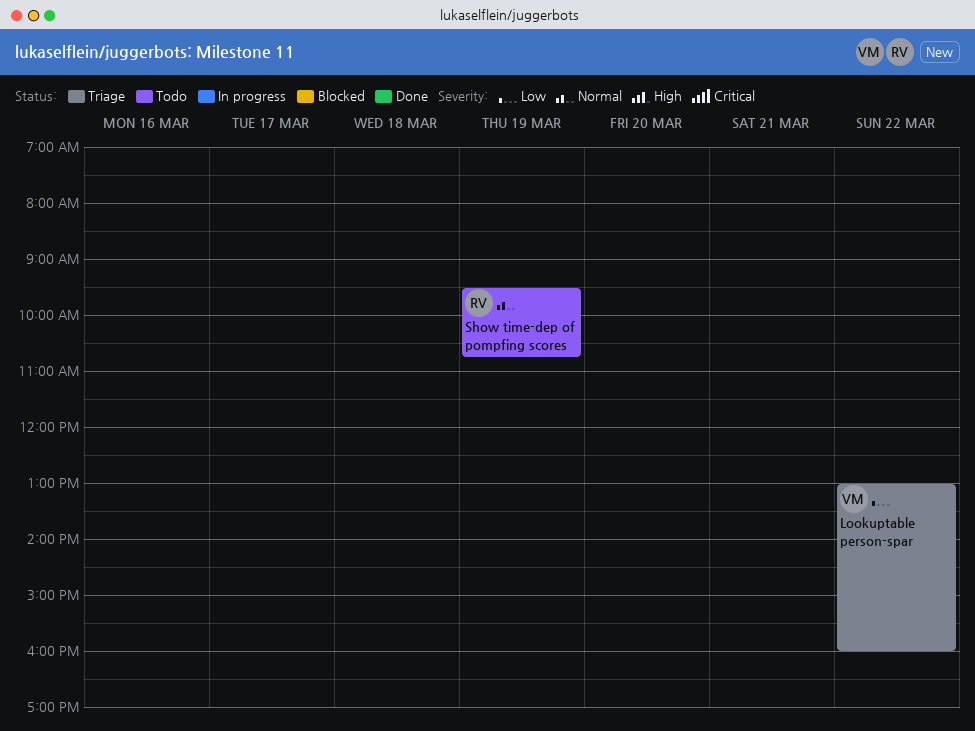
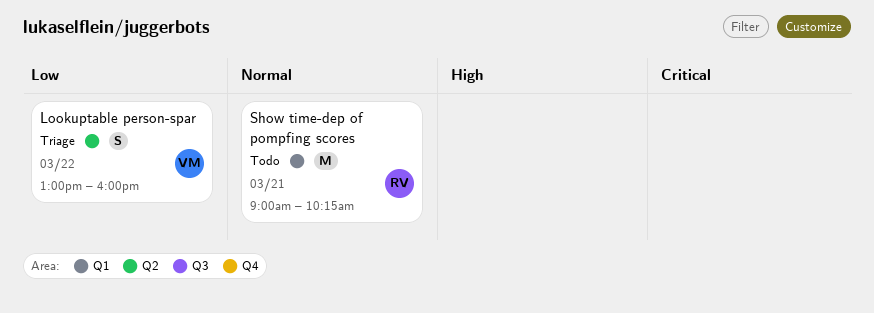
Show time-dep of pompfing scores, day: Mar 19 -> Mar 21
Show time-dep of pompfing scores, begins: 09:30 -> 09:00
Show time-dep of pompfing scores, ends: 10:45 -> 10:15

